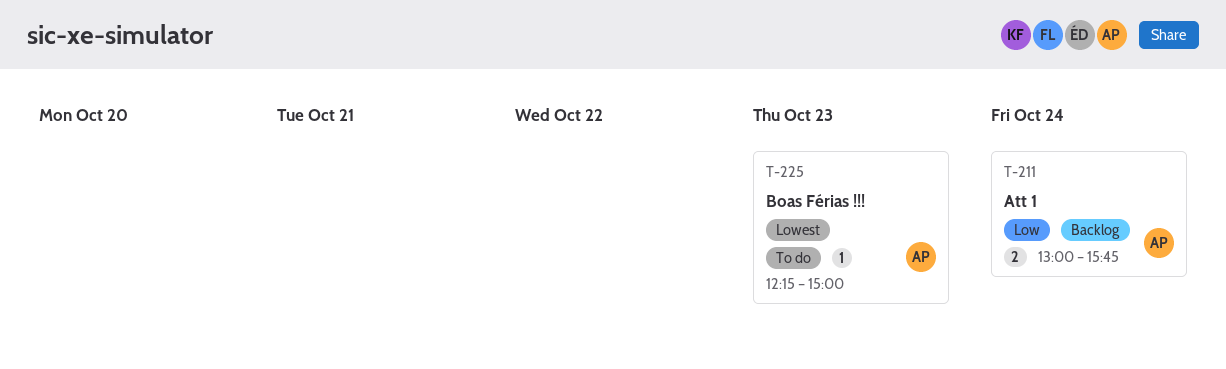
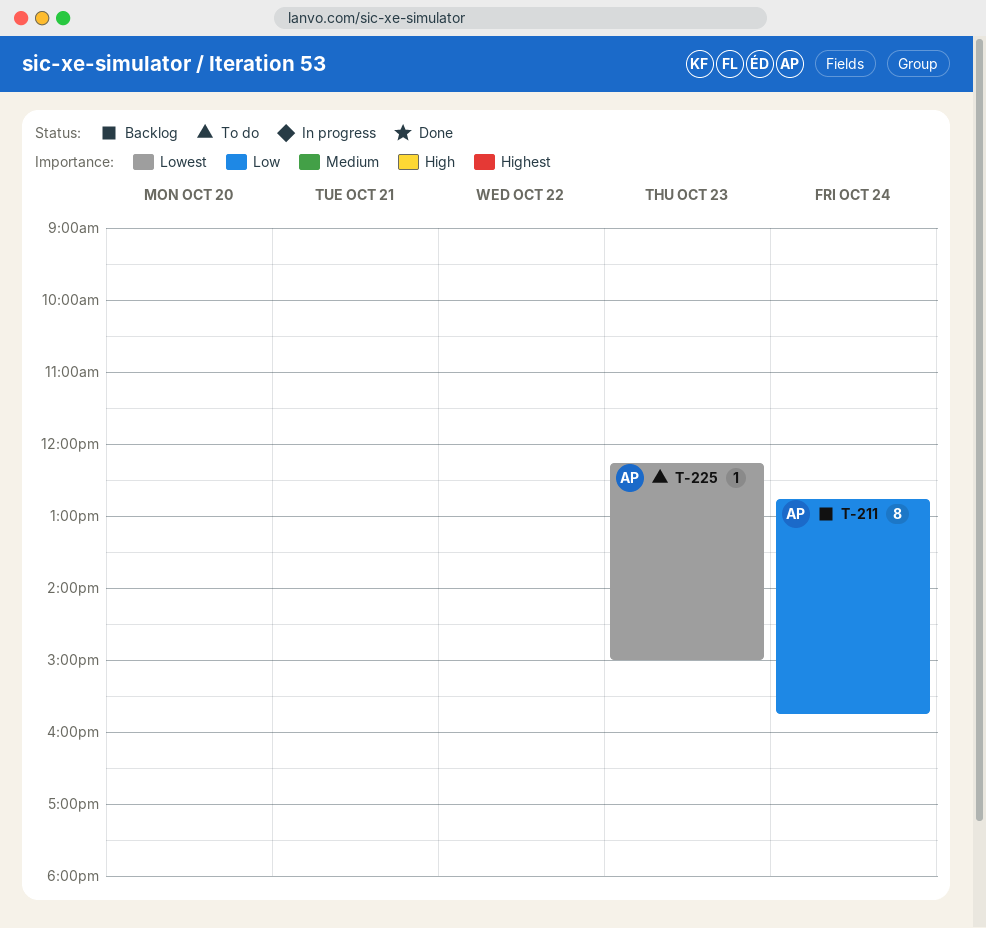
T-211, estimate: 2 -> 8
T-211, begins: 13:00 -> 12:45

